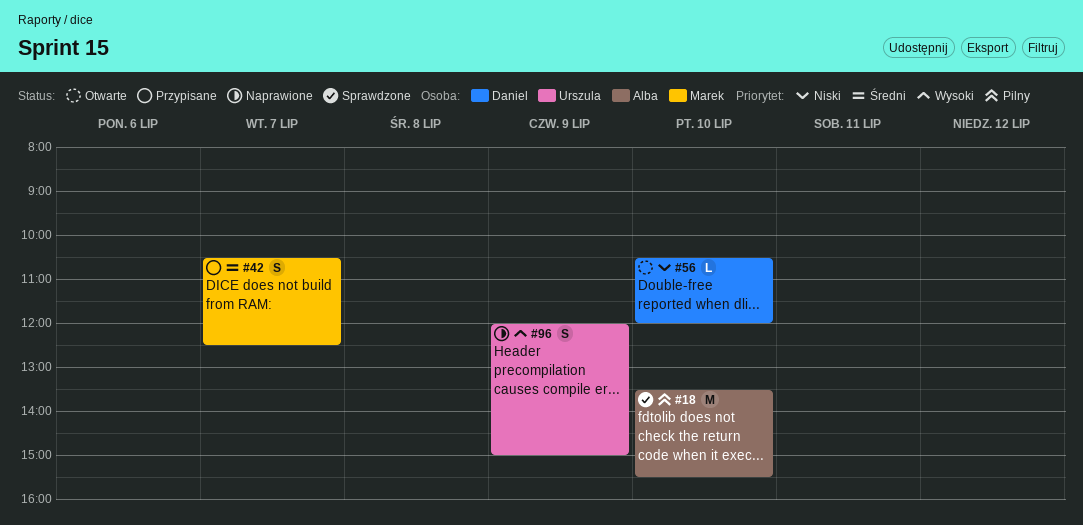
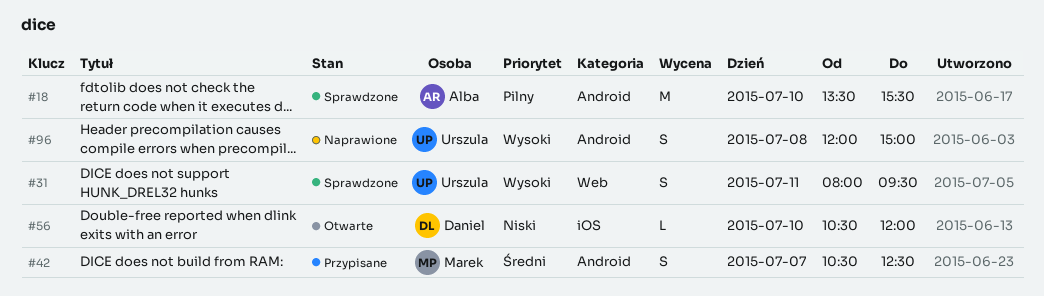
#31: none -> present
#96, day: Jul 9 -> Jul 8

